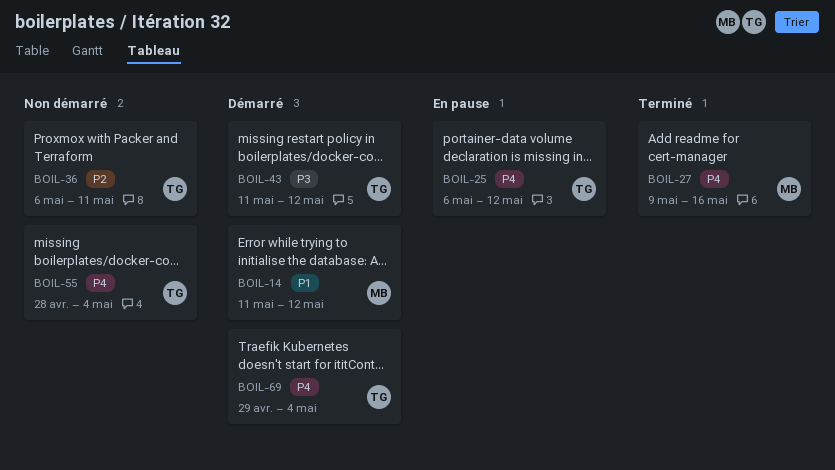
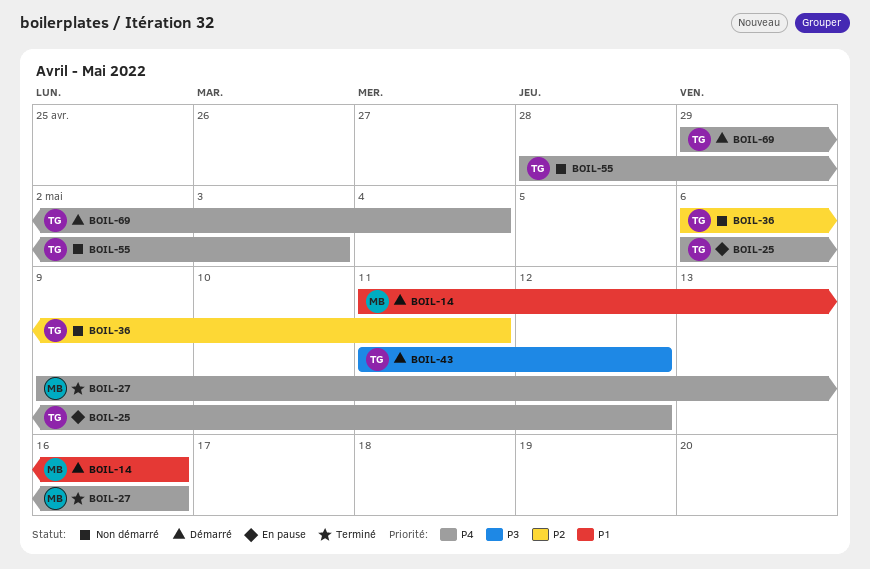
BOIL-14, due: May 12 -> May 16
BOIL-55, due: May 4 -> May 3

